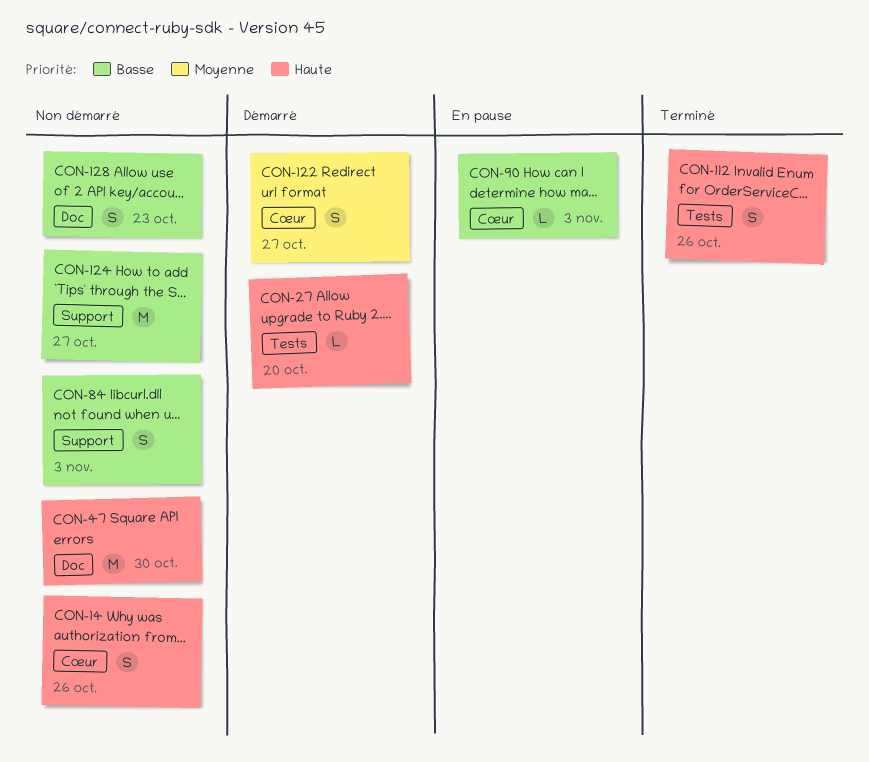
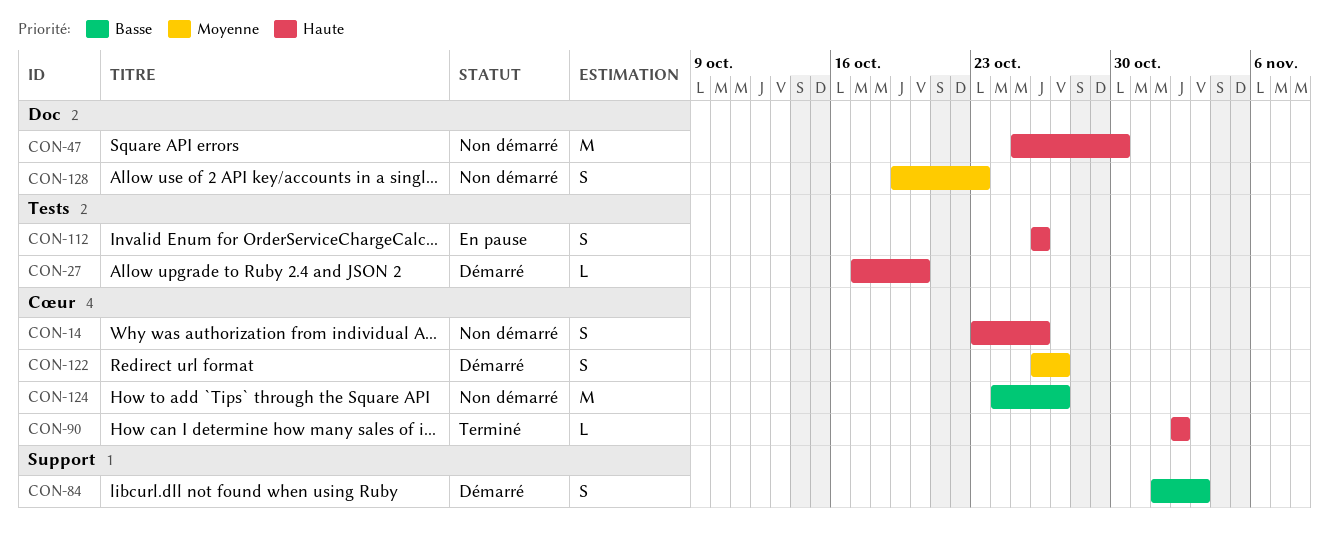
CON-84, status: Non démarré -> Démarré
CON-90, status: En pause -> Terminé
CON-90, priority: Basse -> Haute
CON-90, due: Nov 3 -> Nov 2
CON-112, status: Terminé -> En pause
CON-124, label: Support -> Cœur
CON-128, priority: Basse -> Moyenne

